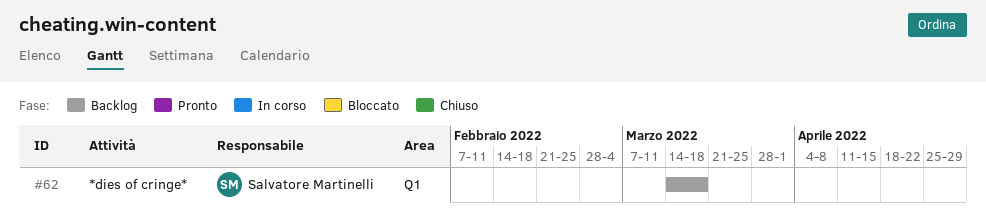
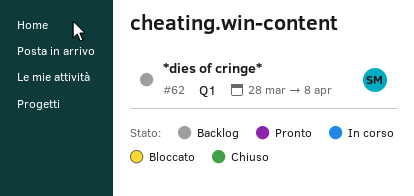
#62, start: Mar 14 -> Mar 28
#62, due: Mar 18 -> Apr 8

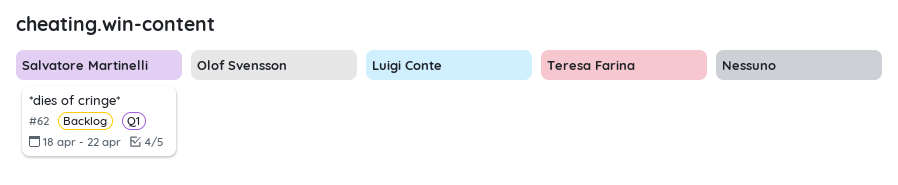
#62, start: Mar 28 -> Apr 18
#62, due: Apr 8 -> Apr 22

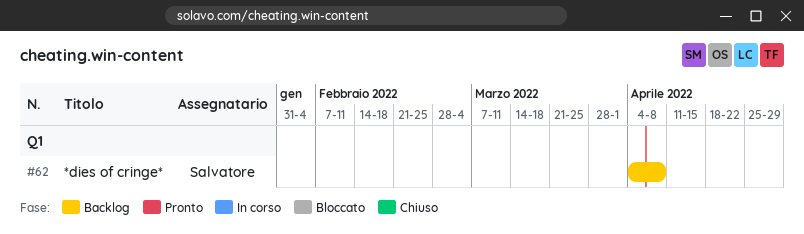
#62, start: Apr 18 -> Apr 4
#62, due: Apr 22 -> Apr 8

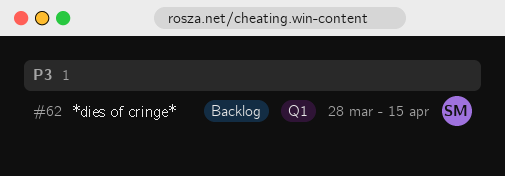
#62, start: Apr 4 -> Mar 28
#62, due: Apr 8 -> Apr 15

